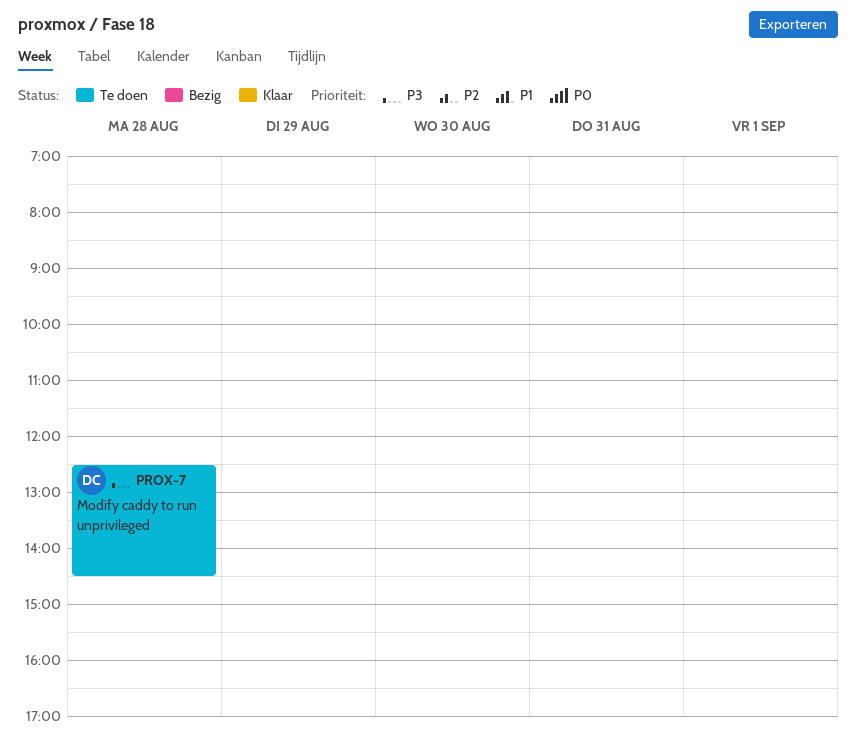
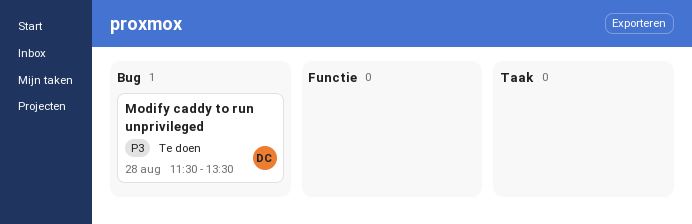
Modify caddy to run unprivileged, begins: 12:30 -> 11:30
Modify caddy to run unprivileged, ends: 14:30 -> 13:30

